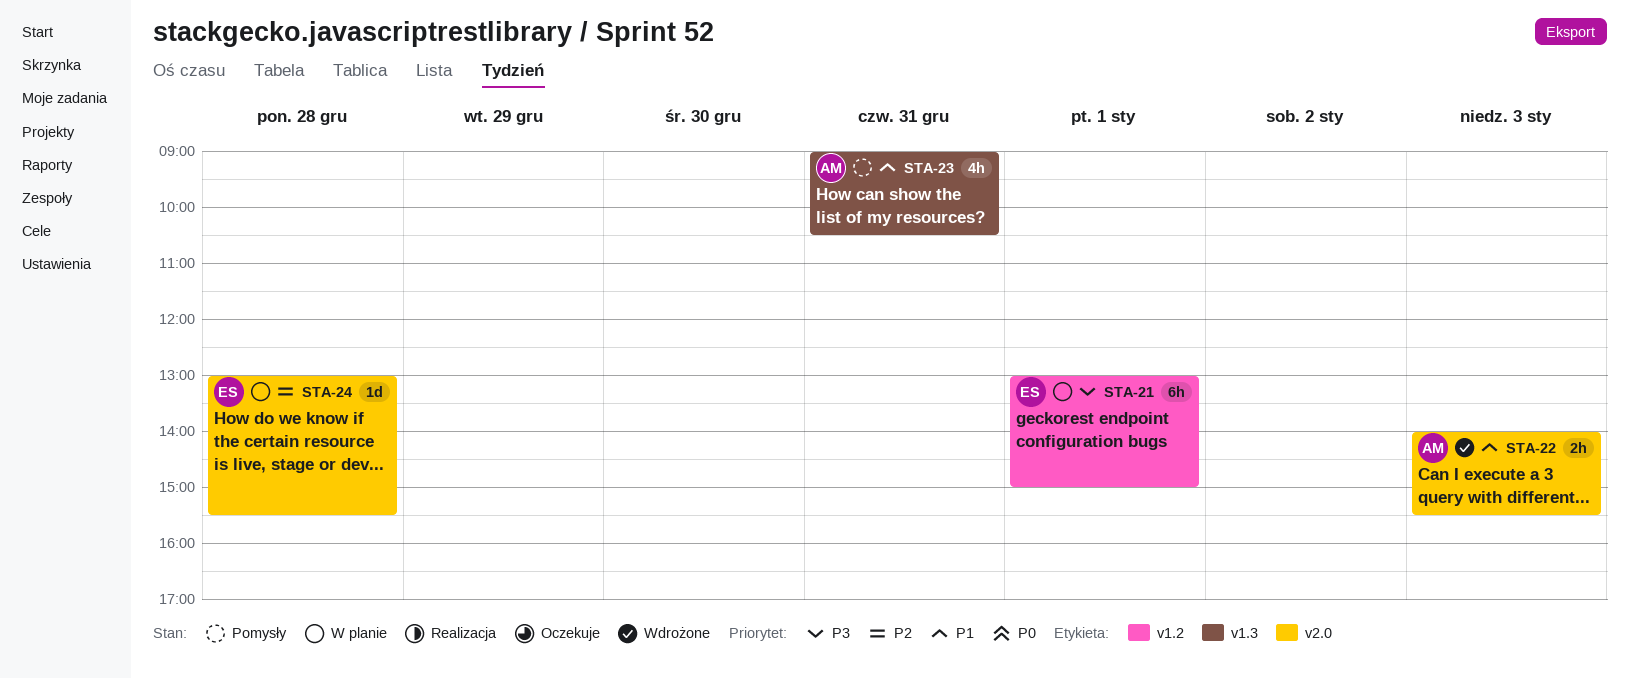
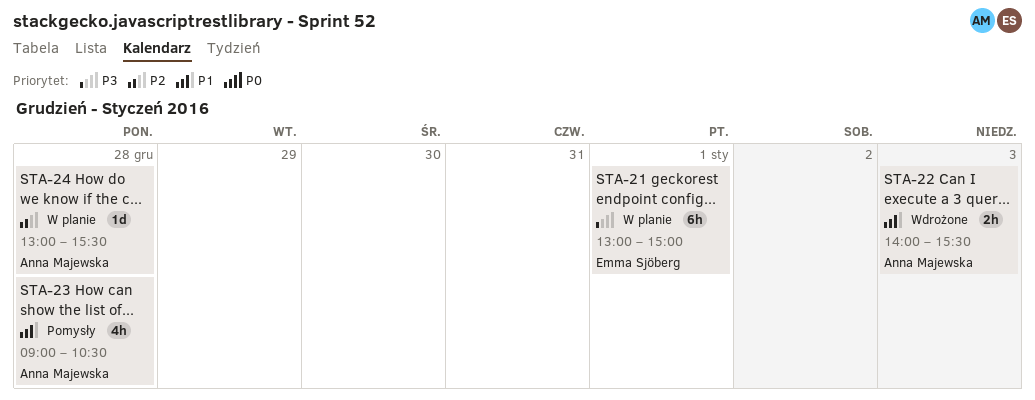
STA-23, day: Dec 31 -> Dec 28
STA-24, owner: Emma Sjöberg -> Anna Majewska

